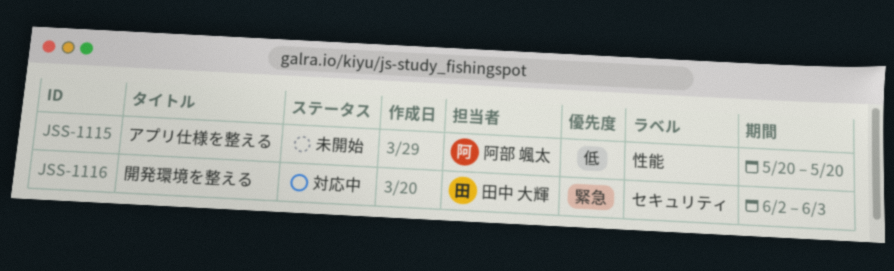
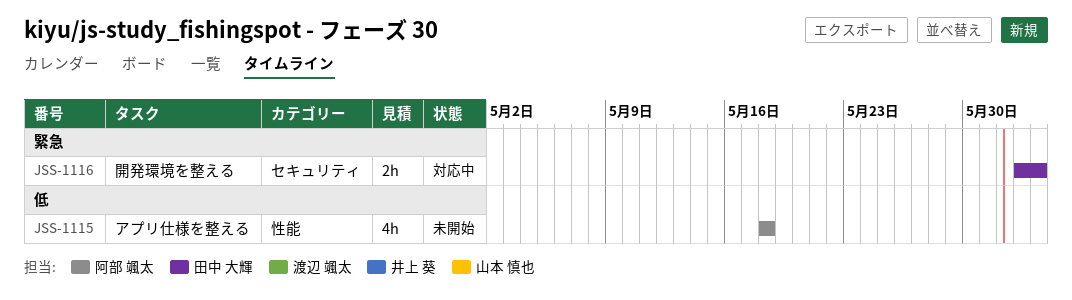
JSS-1115, start: May 20 -> May 18
JSS-1115, due: May 20 -> May 18

